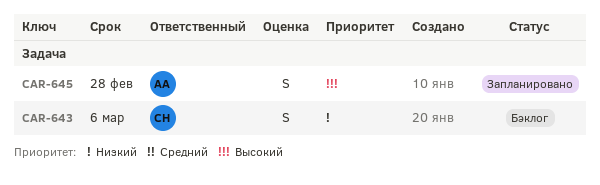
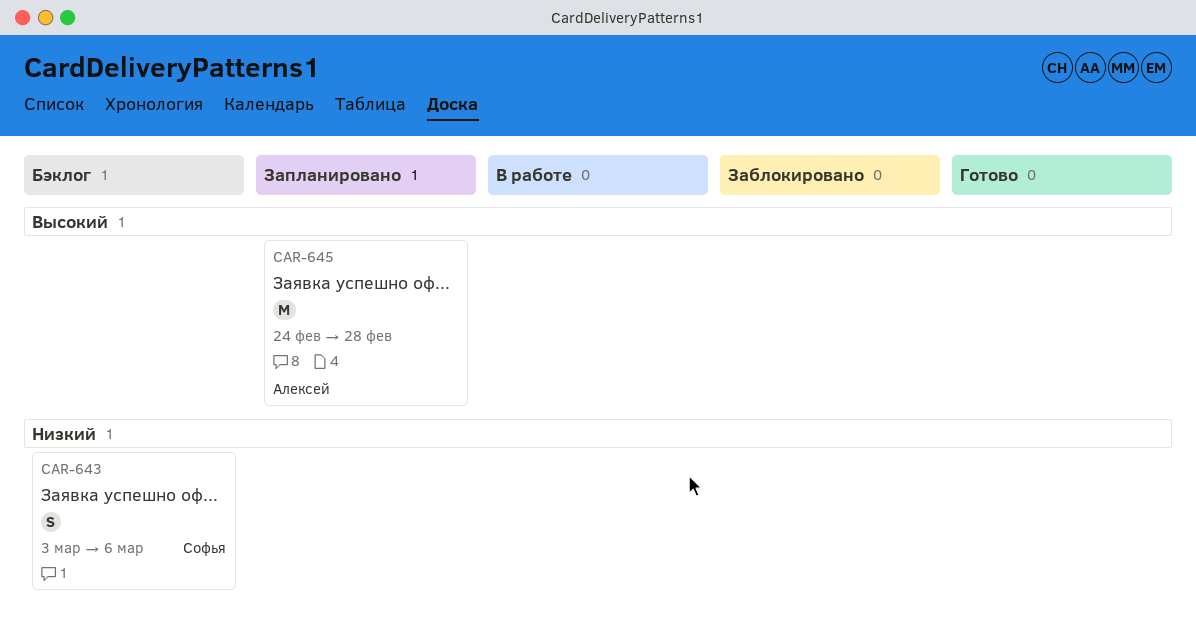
CAR-645, estimate: S -> M

